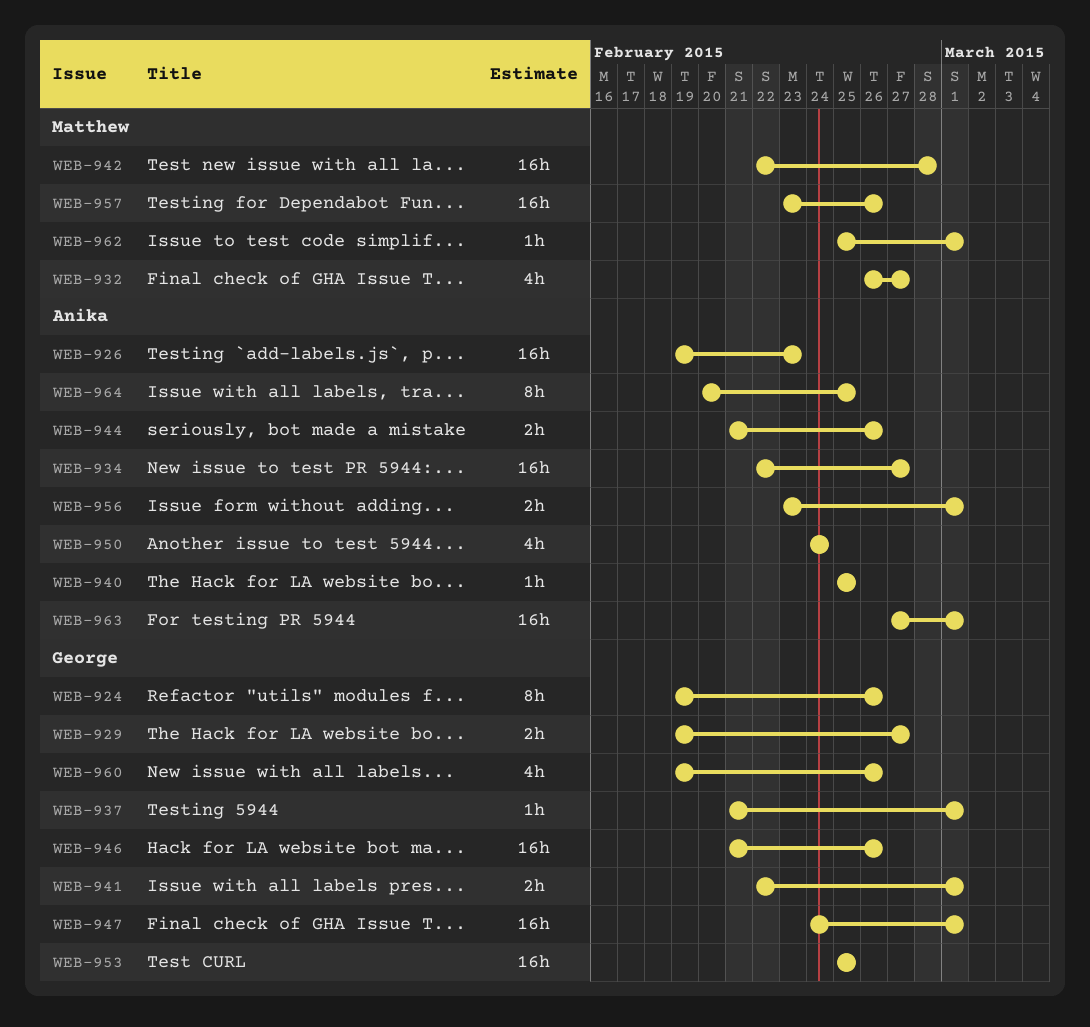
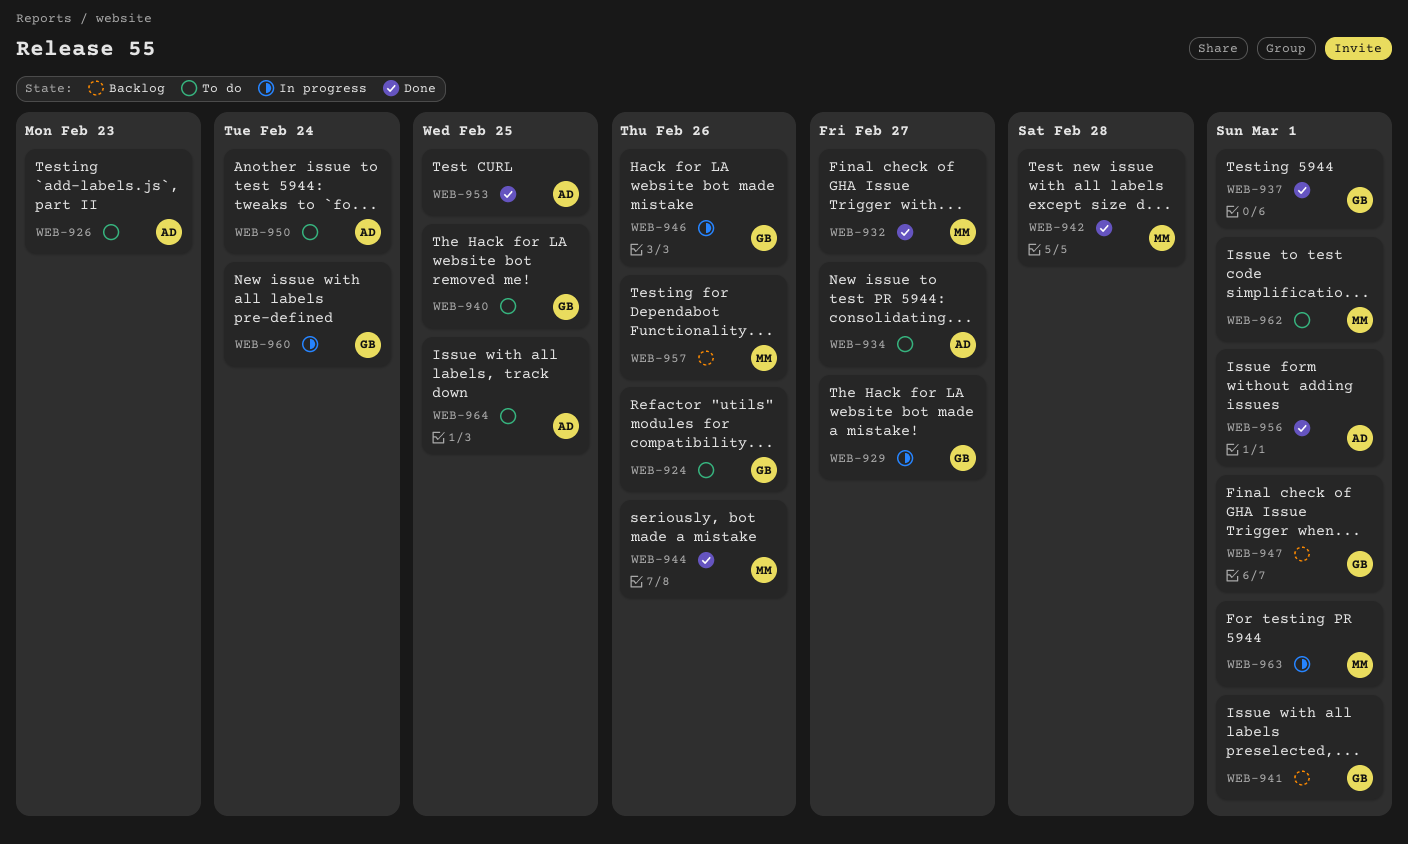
WEB-940, owner: Anika -> George
WEB-944, owner: Anika -> Matthew
WEB-953, owner: George -> Anika
WEB-960, due: Feb 26 -> Feb 24
WEB-963, owner: Anika -> Matthew

